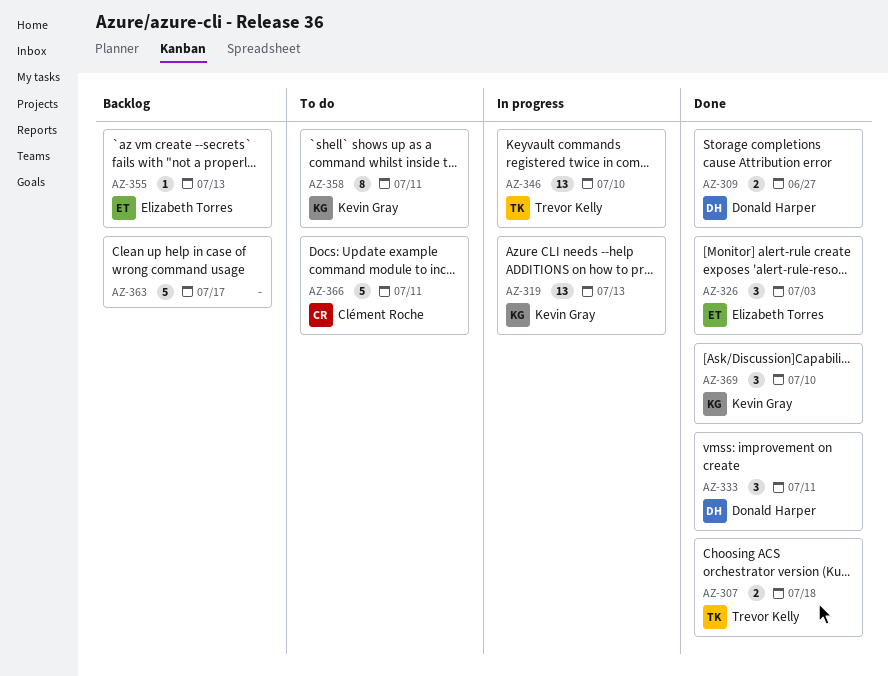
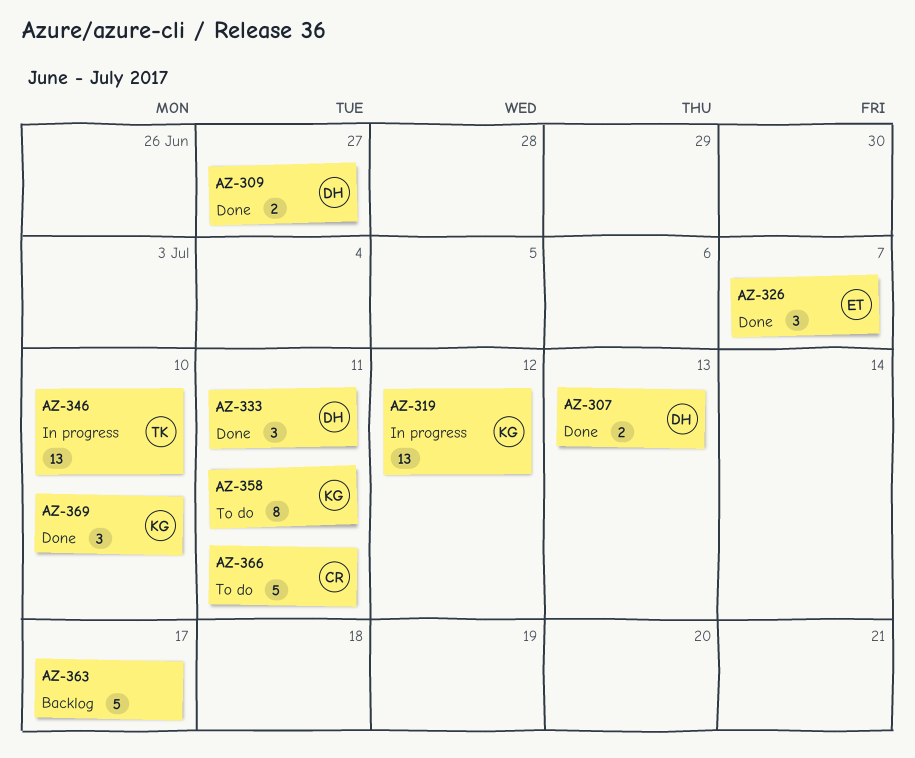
AZ-307, owner: Trevor Kelly -> Donald Harper
AZ-307, due: Jul 18 -> Jul 13
AZ-319, due: Jul 13 -> Jul 12
AZ-326, due: Jul 3 -> Jul 7
AZ-355: present -> none

